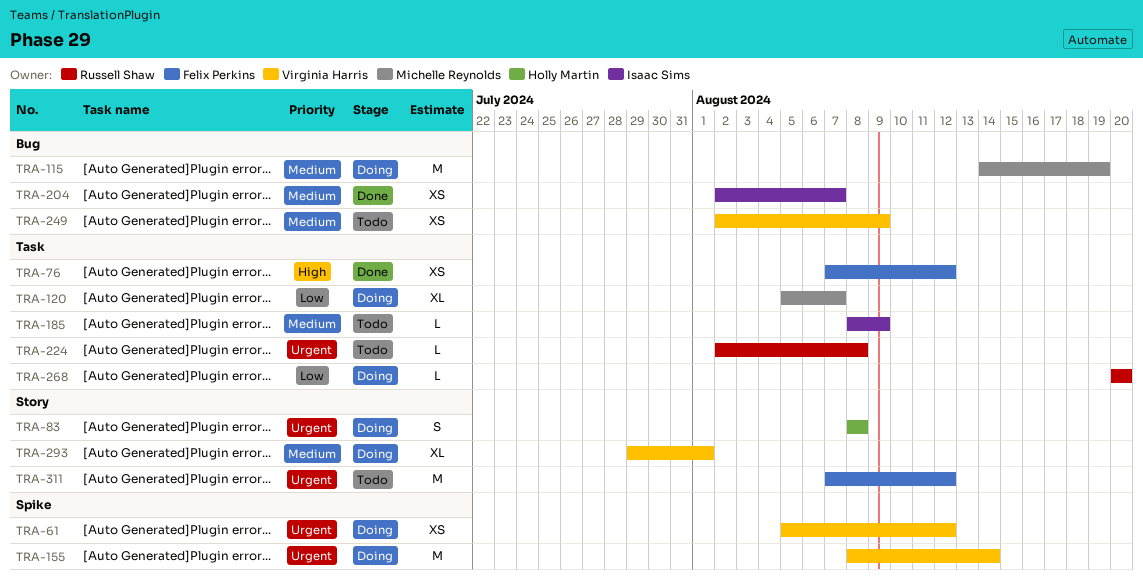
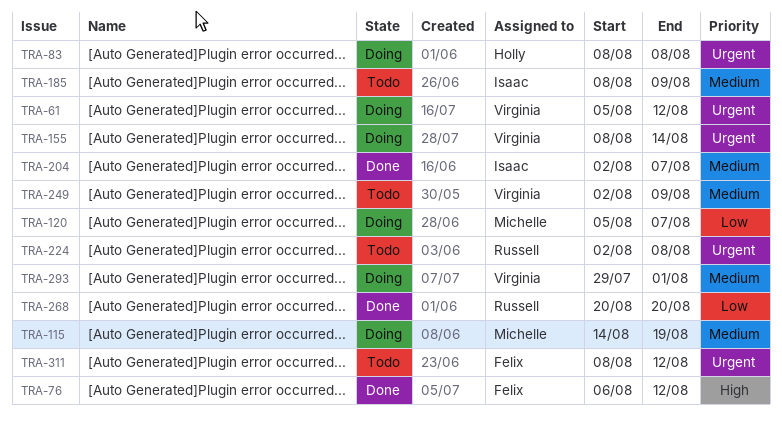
TRA-76, start: Aug 7 -> Aug 6
TRA-268, status: Doing -> Done
TRA-311, start: Aug 7 -> Aug 8

